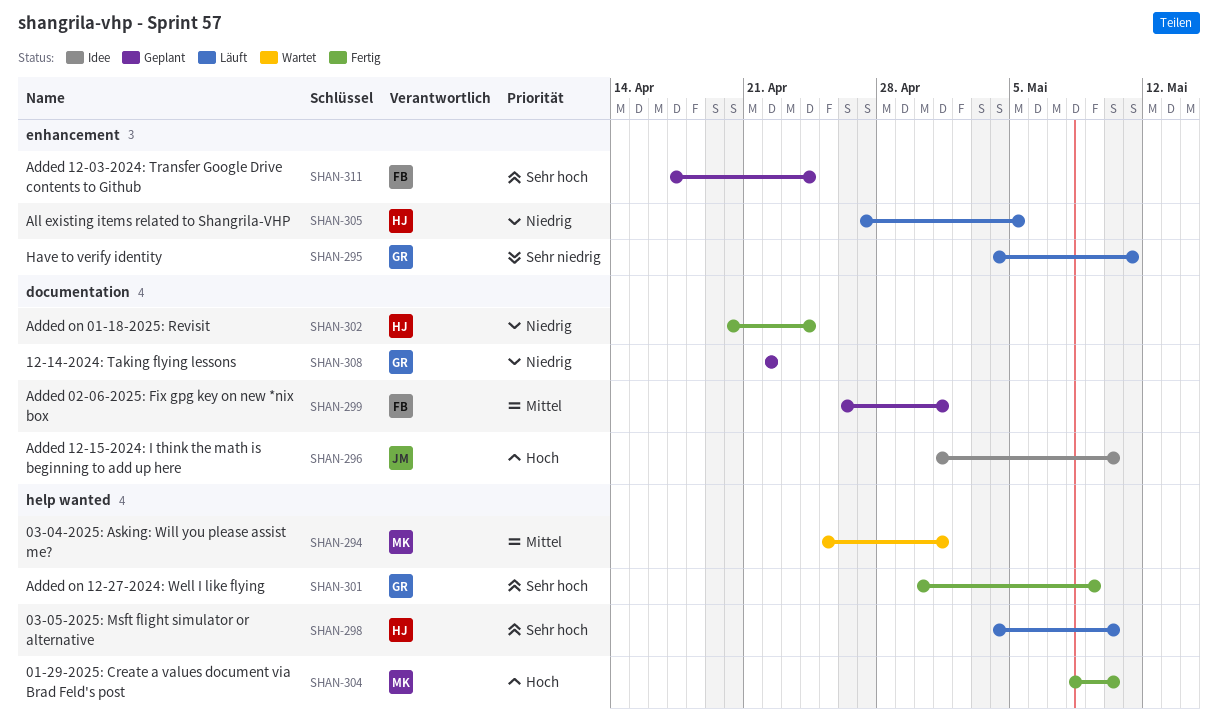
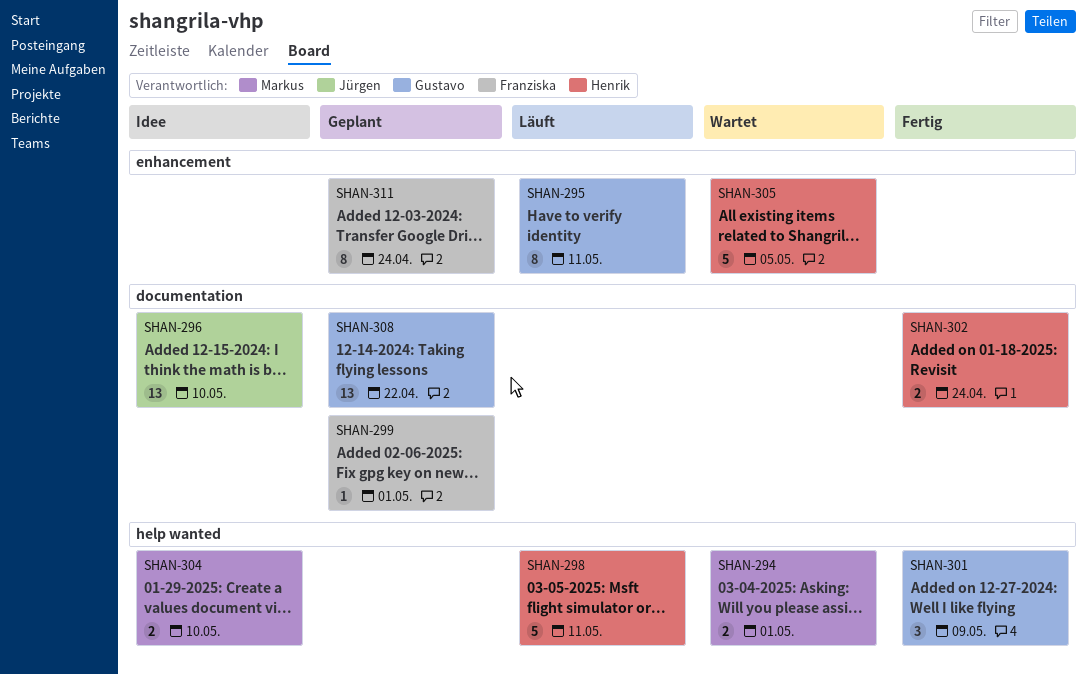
SHAN-298, due: May 10 -> May 11
SHAN-304, status: Fertig -> Idee
SHAN-305, status: Läuft -> Wartet

